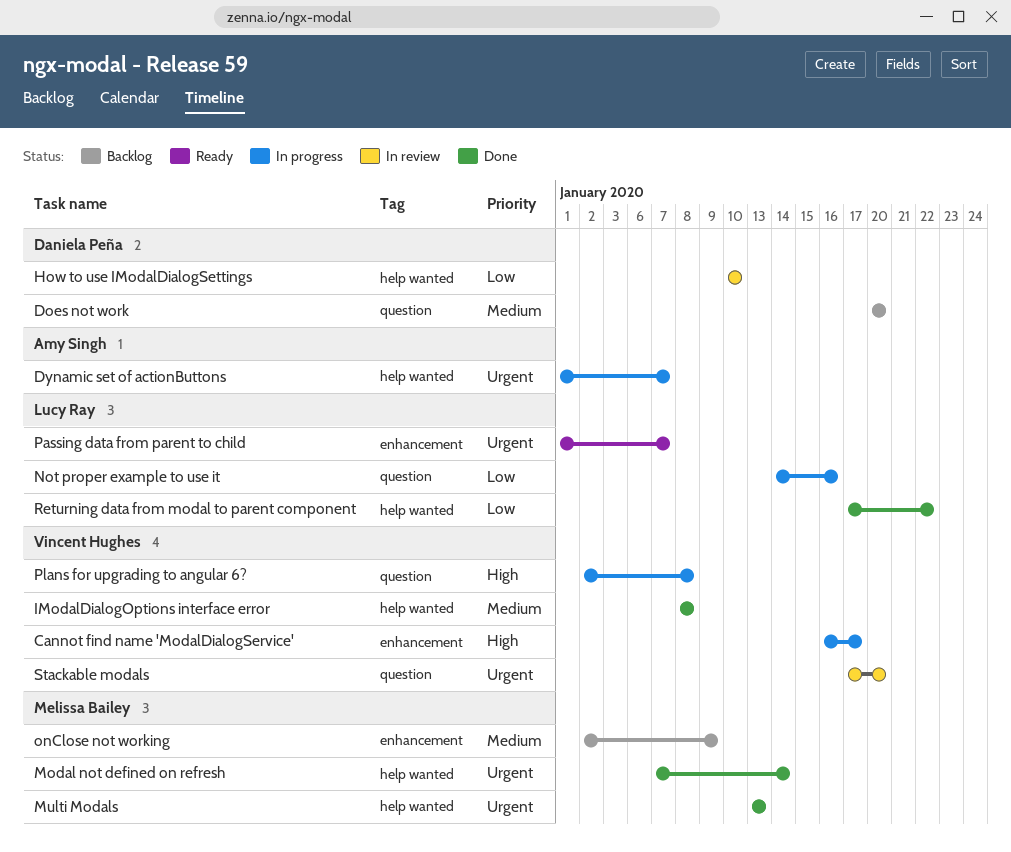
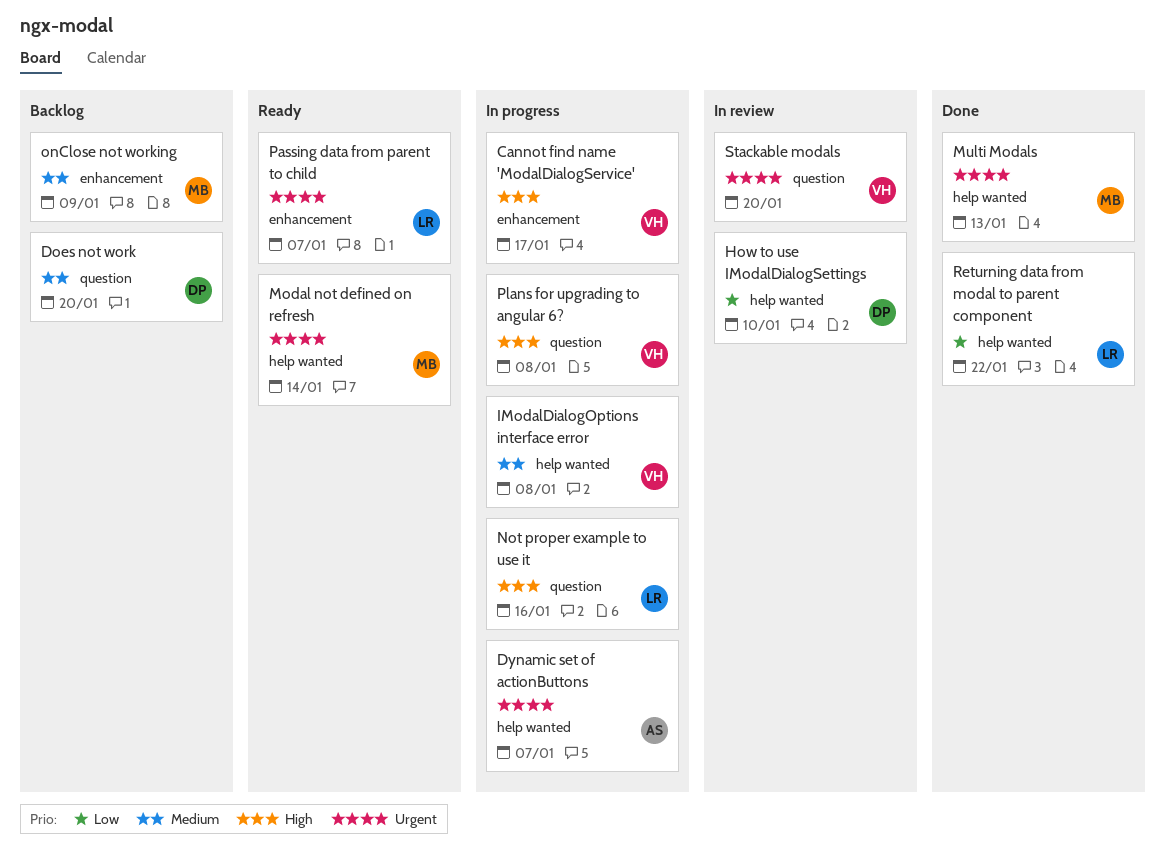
IModalDialogOptions interface error, status: Done -> In progress
Modal not defined on refresh, status: Done -> Ready
Not proper example to use it, priority: Low -> High

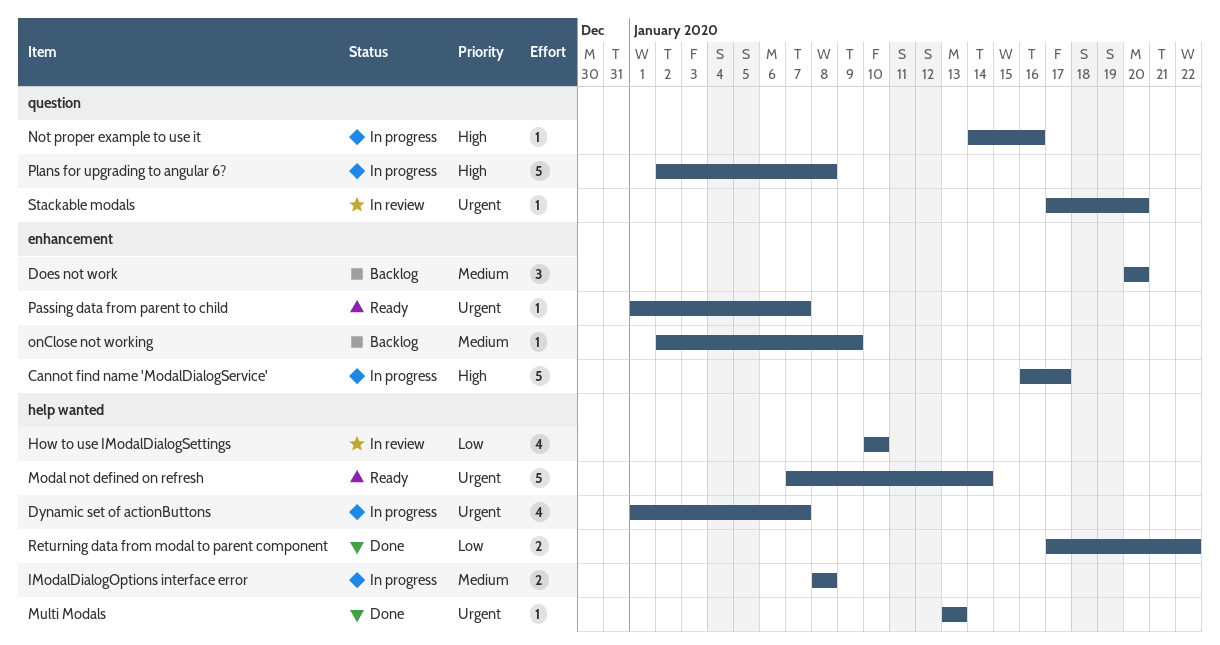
Does not work, label: question -> enhancement

